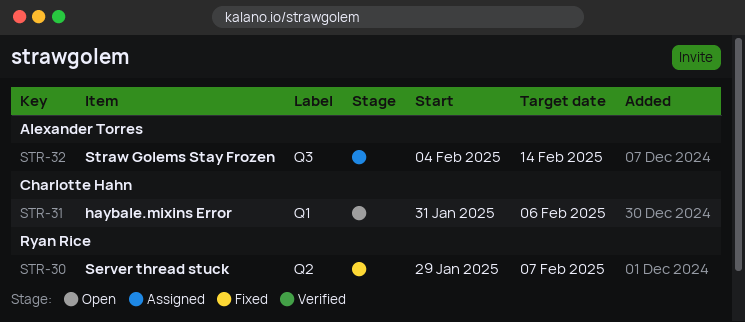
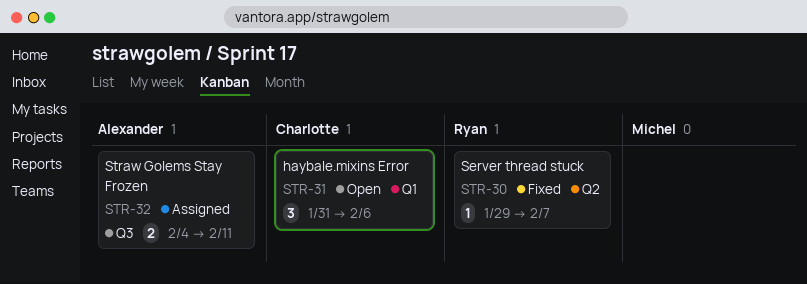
STR-32, due: Feb 14 -> Feb 11

